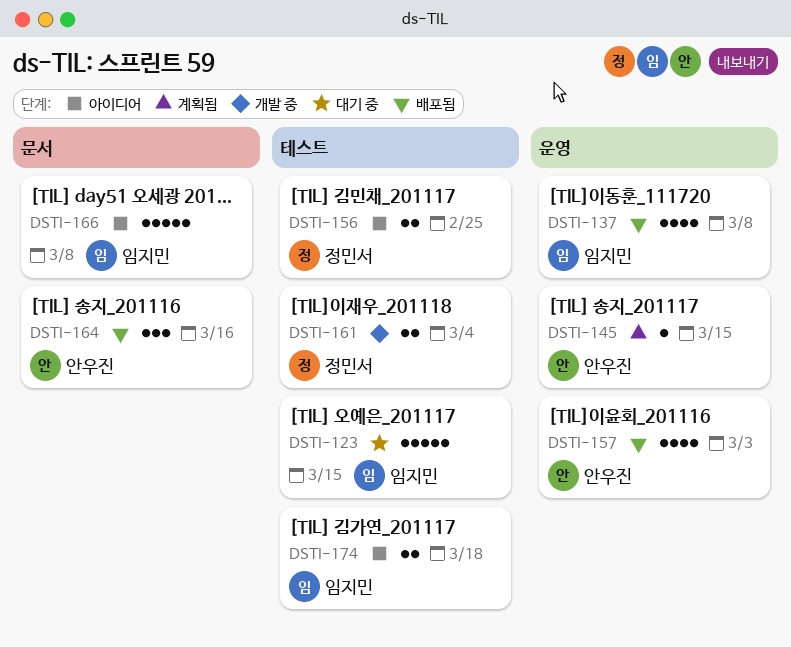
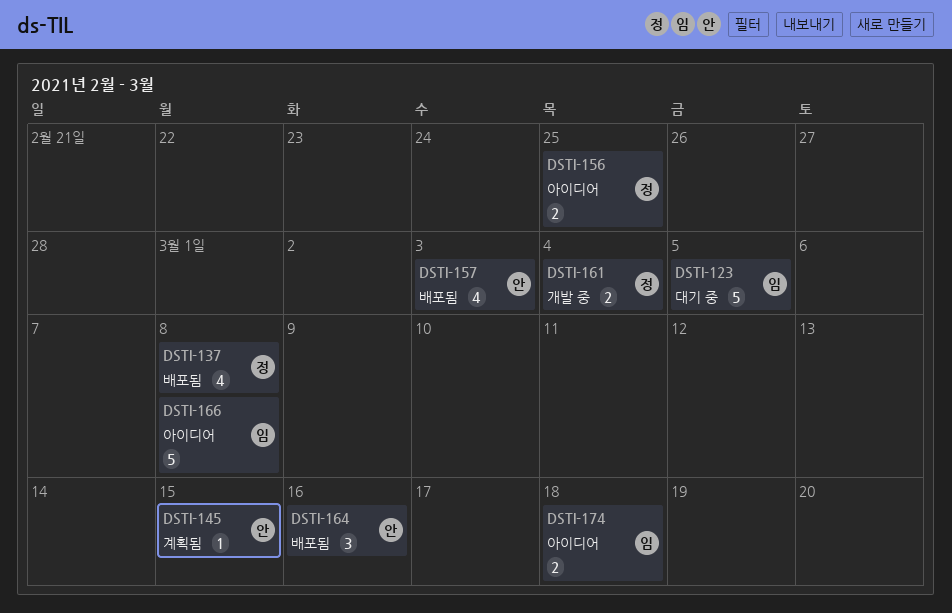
DSTI-123, due: Mar 15 -> Mar 5
DSTI-137, owner: 임지민 -> 정민서

